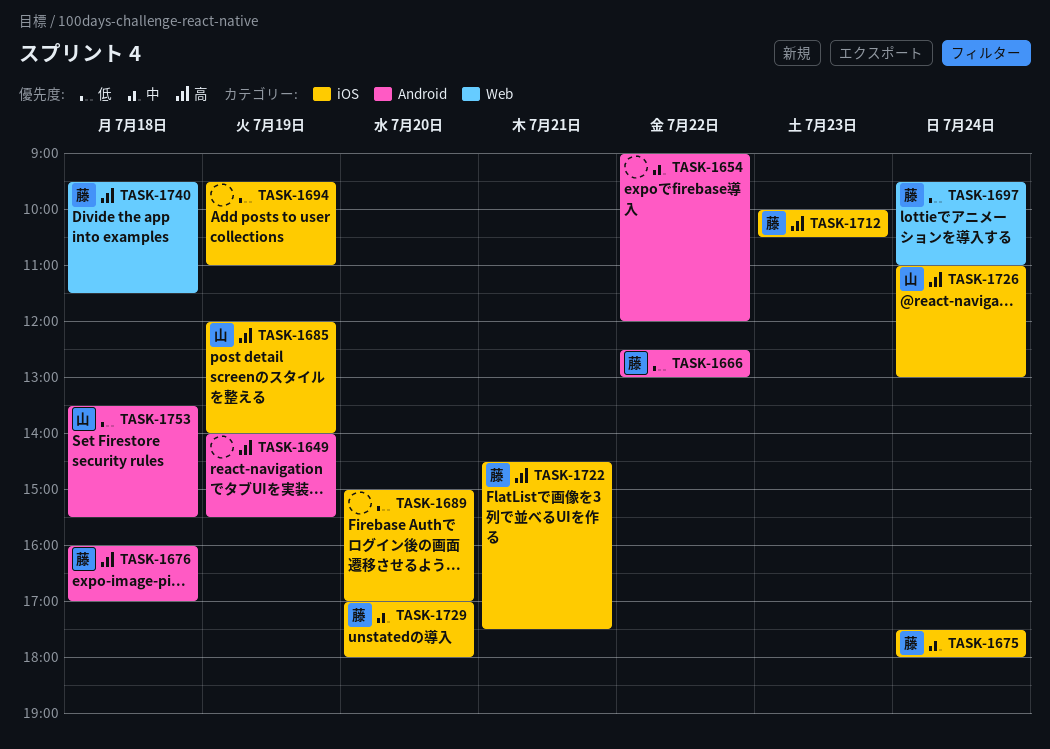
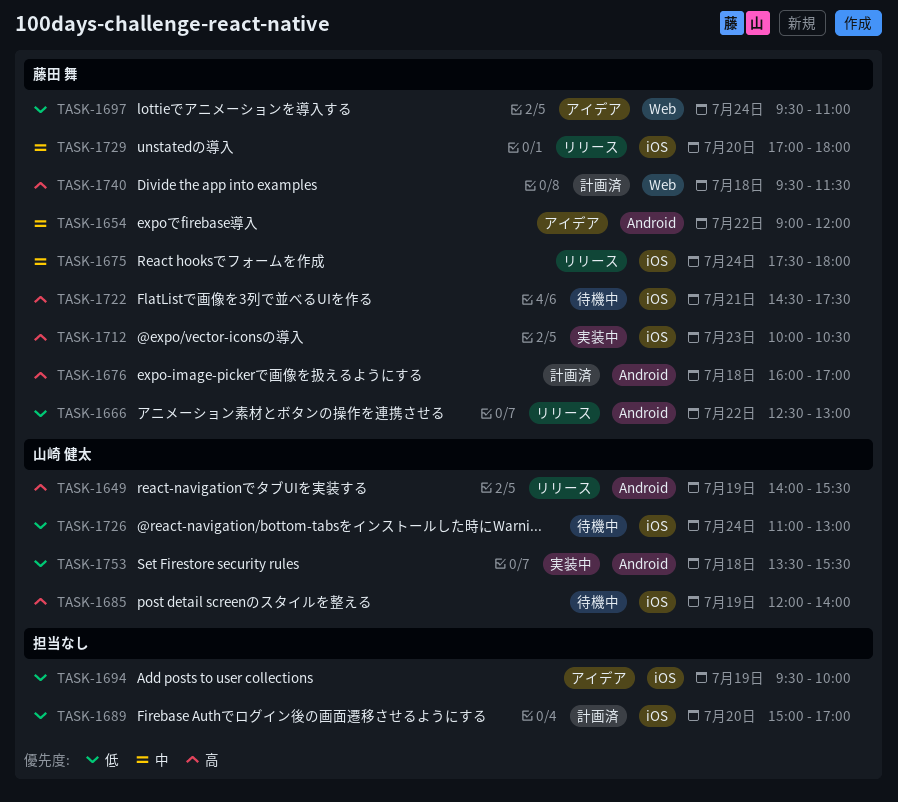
TASK-1649, owner: none -> 山崎 健太
TASK-1654, owner: none -> 藤田 舞
TASK-1694, ends: 11:00 -> 10:00
TASK-1726, priority: 高 -> 低

